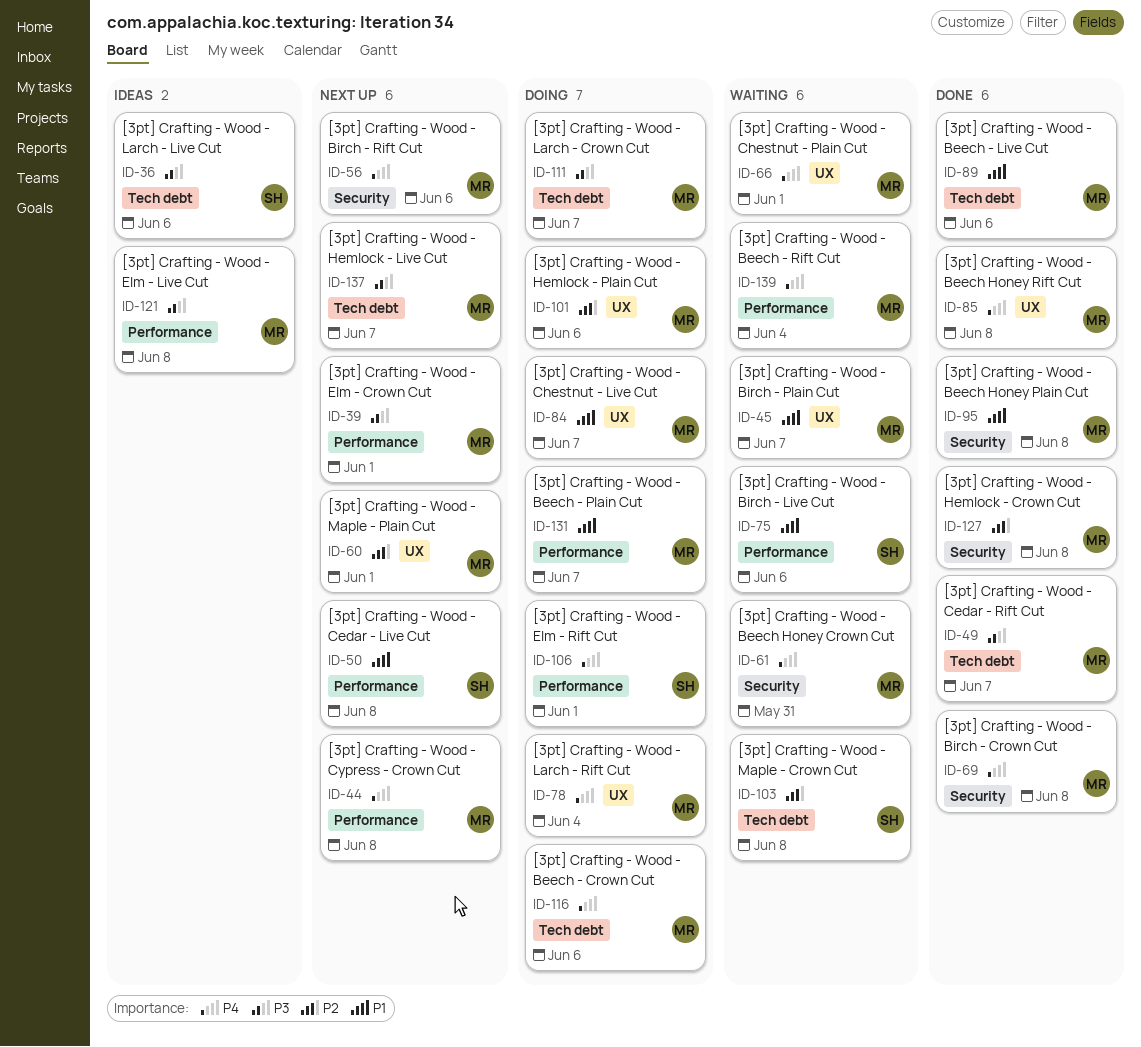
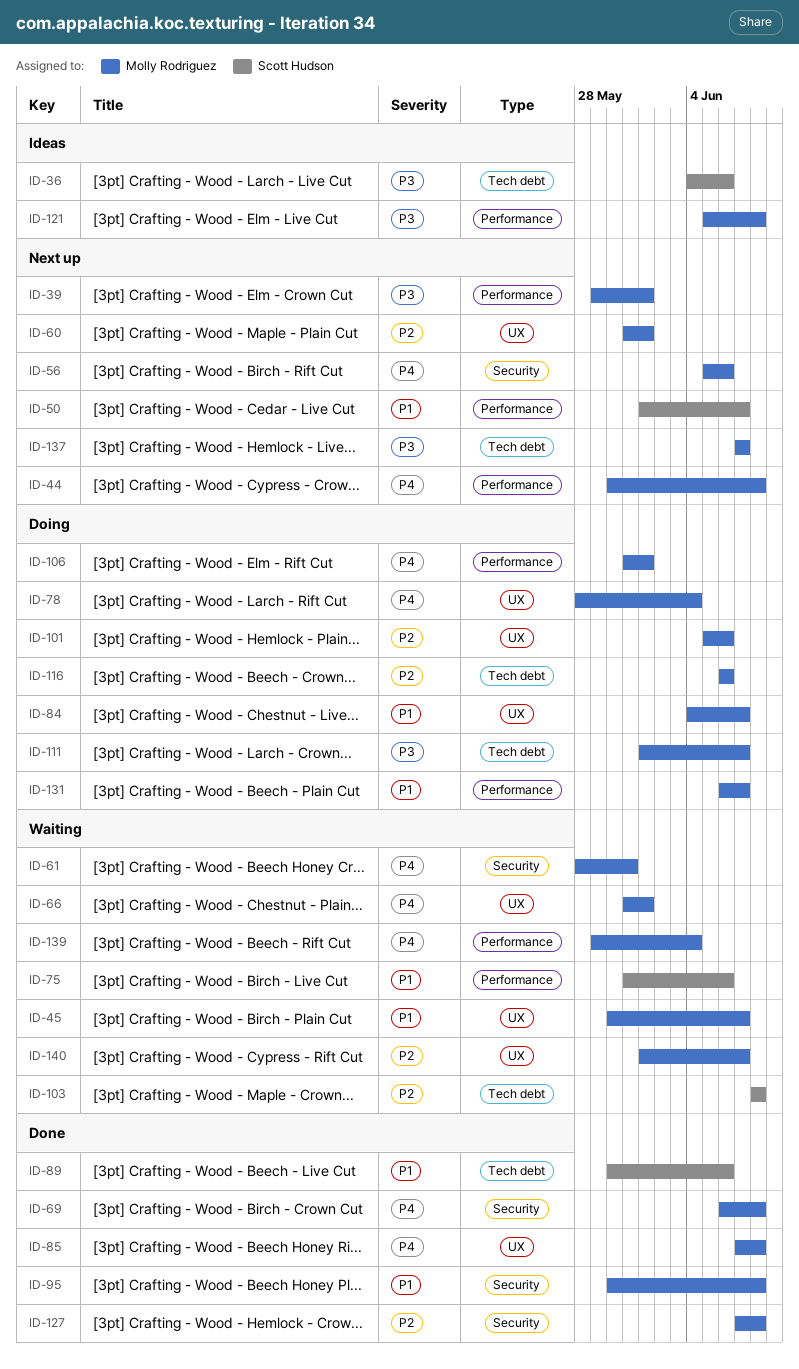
ID-49: present -> none
ID-50, due: Jun 8 -> Jun 7
ID-89, owner: Molly Rodriguez -> Scott Hudson
ID-106, owner: Scott Hudson -> Molly Rodriguez
ID-116, priority: P4 -> P2
ID-140: none -> present

